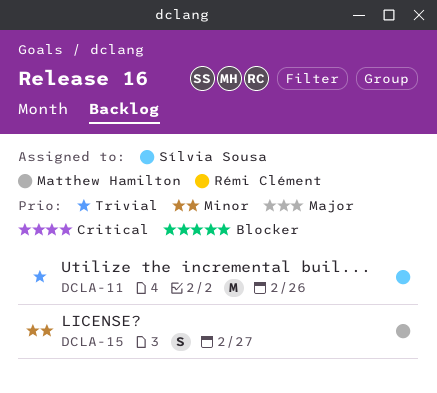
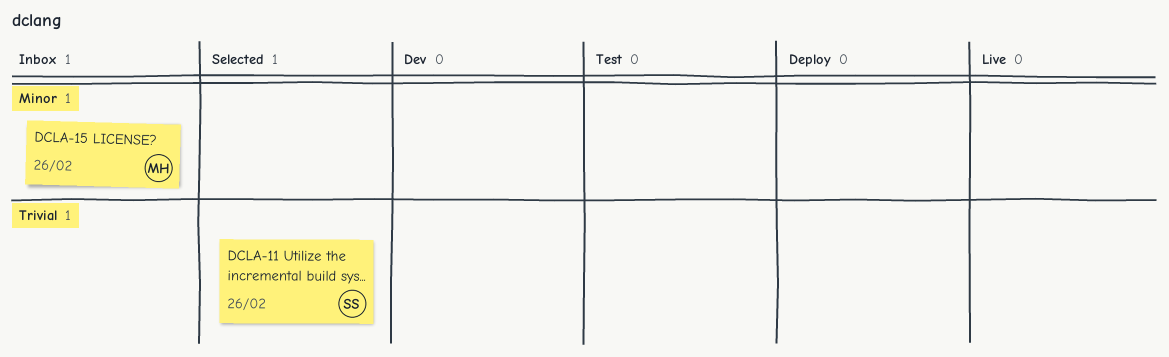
DCLA-15, due: Feb 27 -> Feb 26

